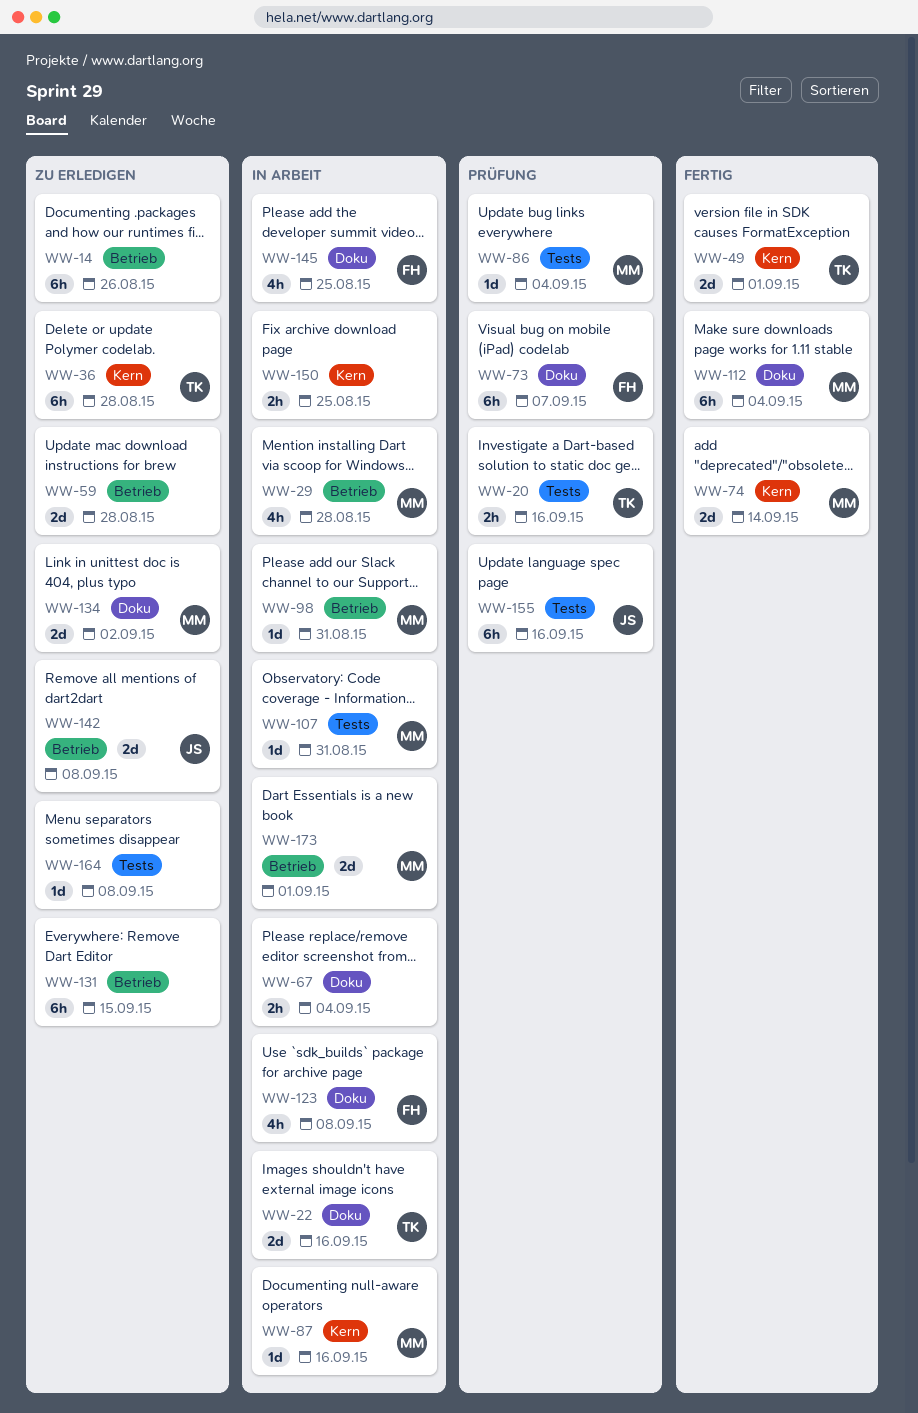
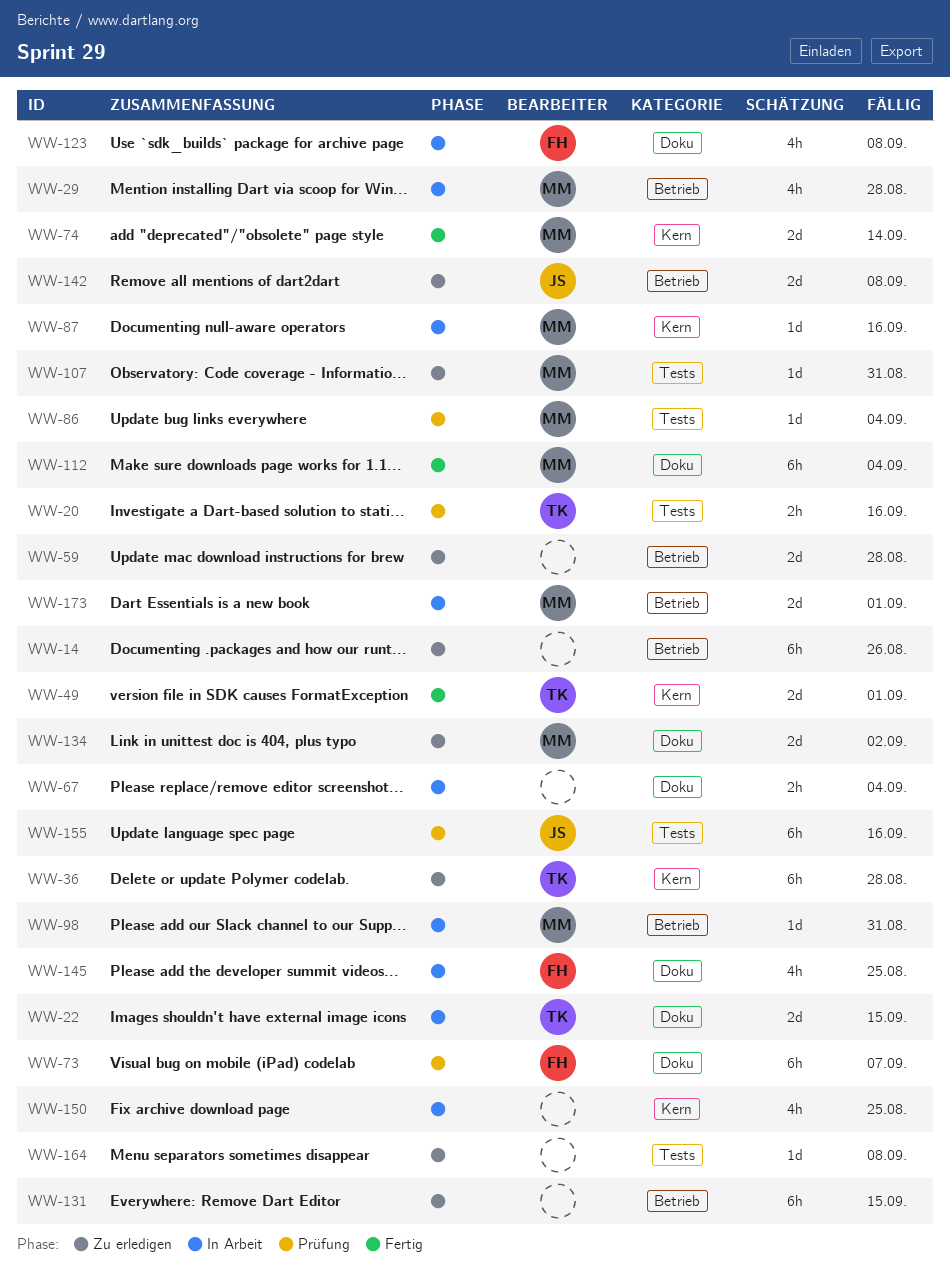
WW-22, due: Sep 16 -> Sep 15
WW-107, status: In Arbeit -> Zu erledigen
WW-150, estimate: 2h -> 4h

